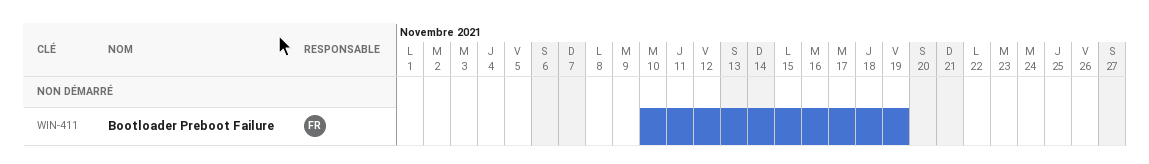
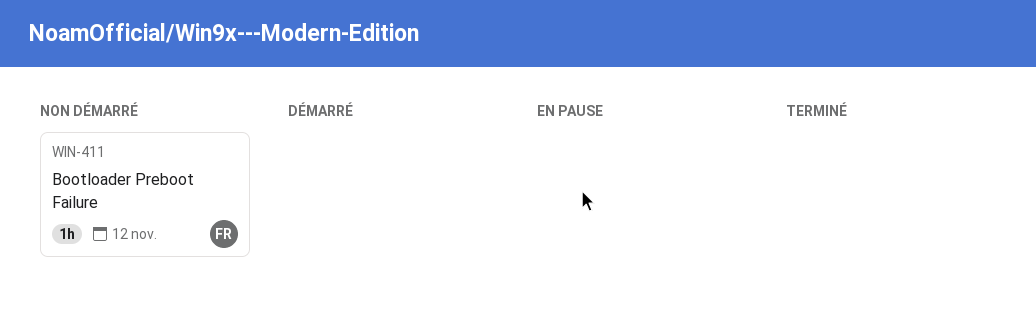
WIN-411, due: Nov 19 -> Nov 12

